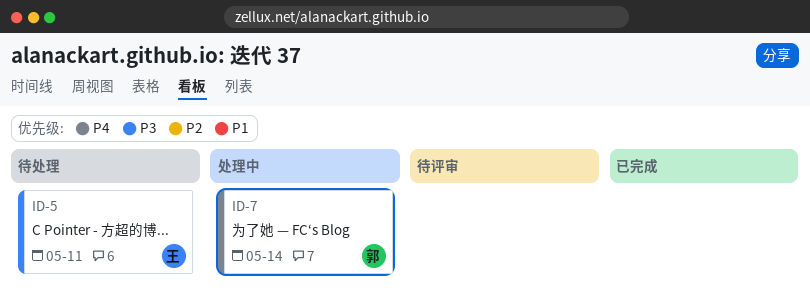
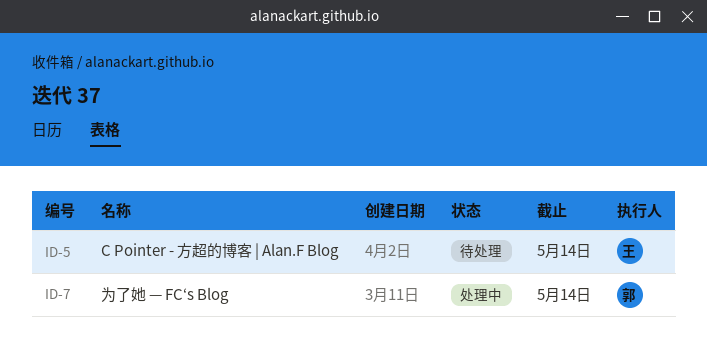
ID-5, due: May 11 -> May 14

